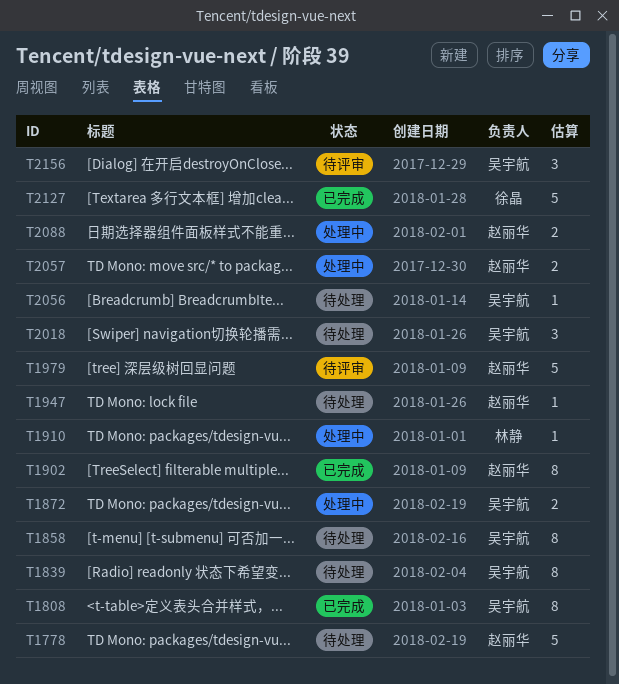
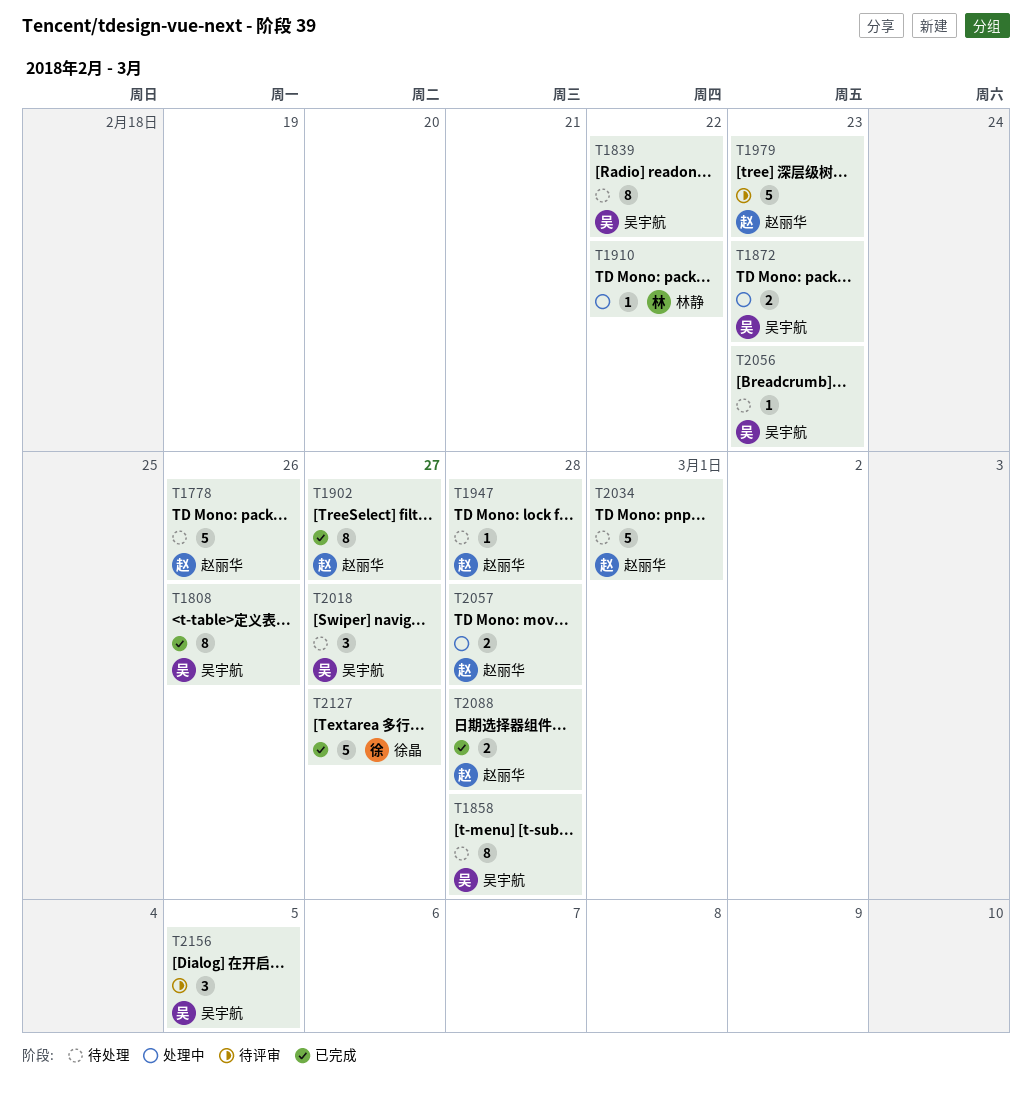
T2034: none -> present
T2088, status: 处理中 -> 已完成

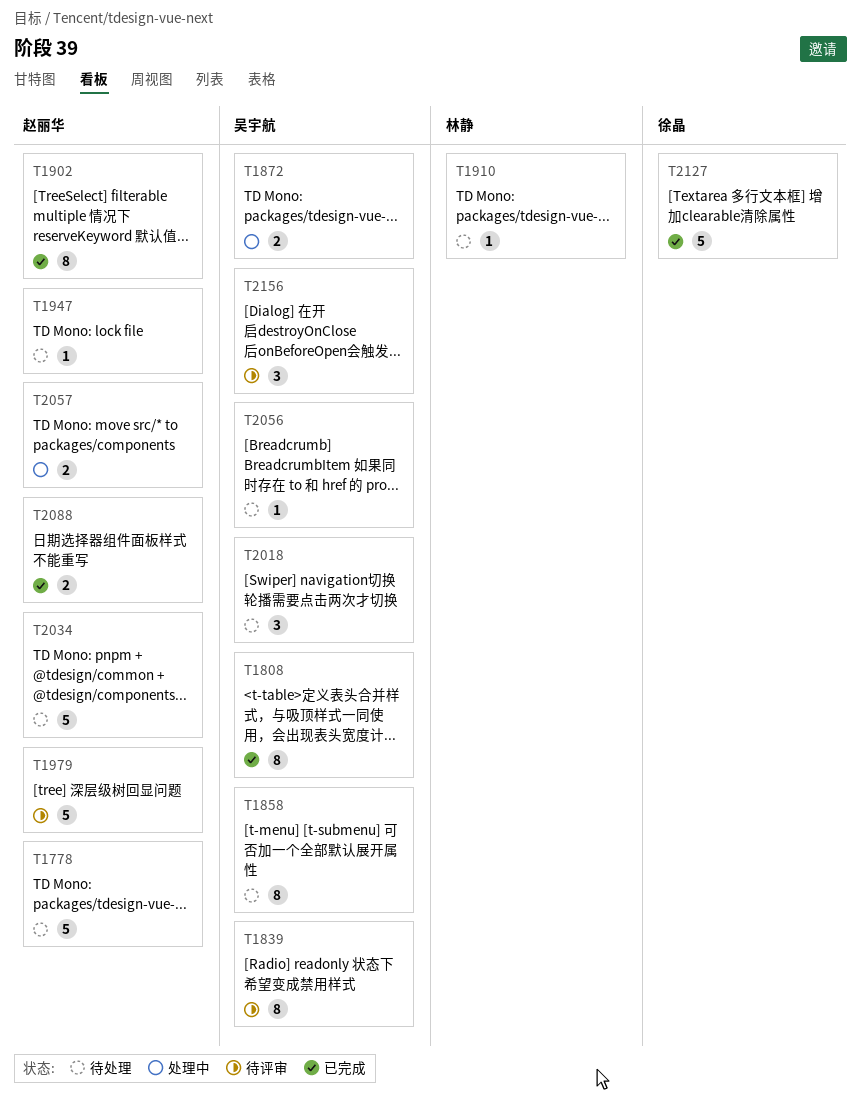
T1839, status: 待处理 -> 待评审
T1910, status: 处理中 -> 待处理

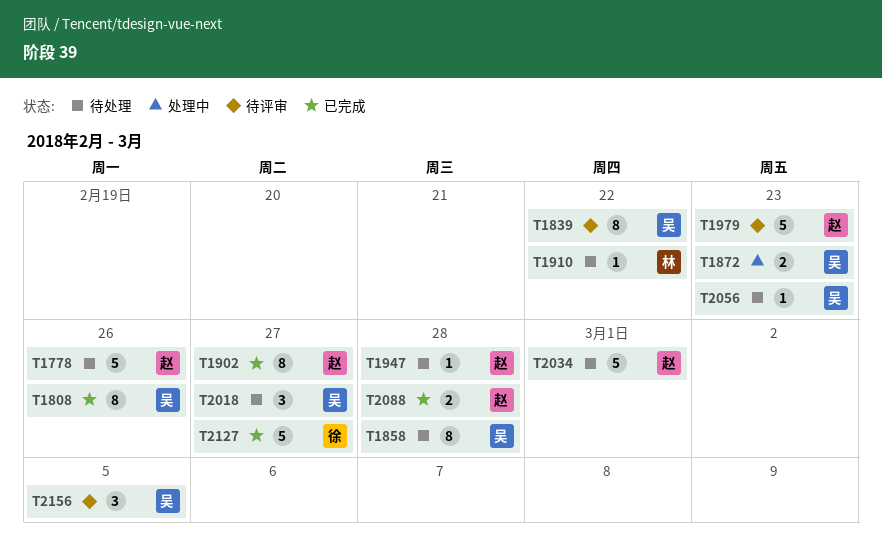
T2057: present -> none

